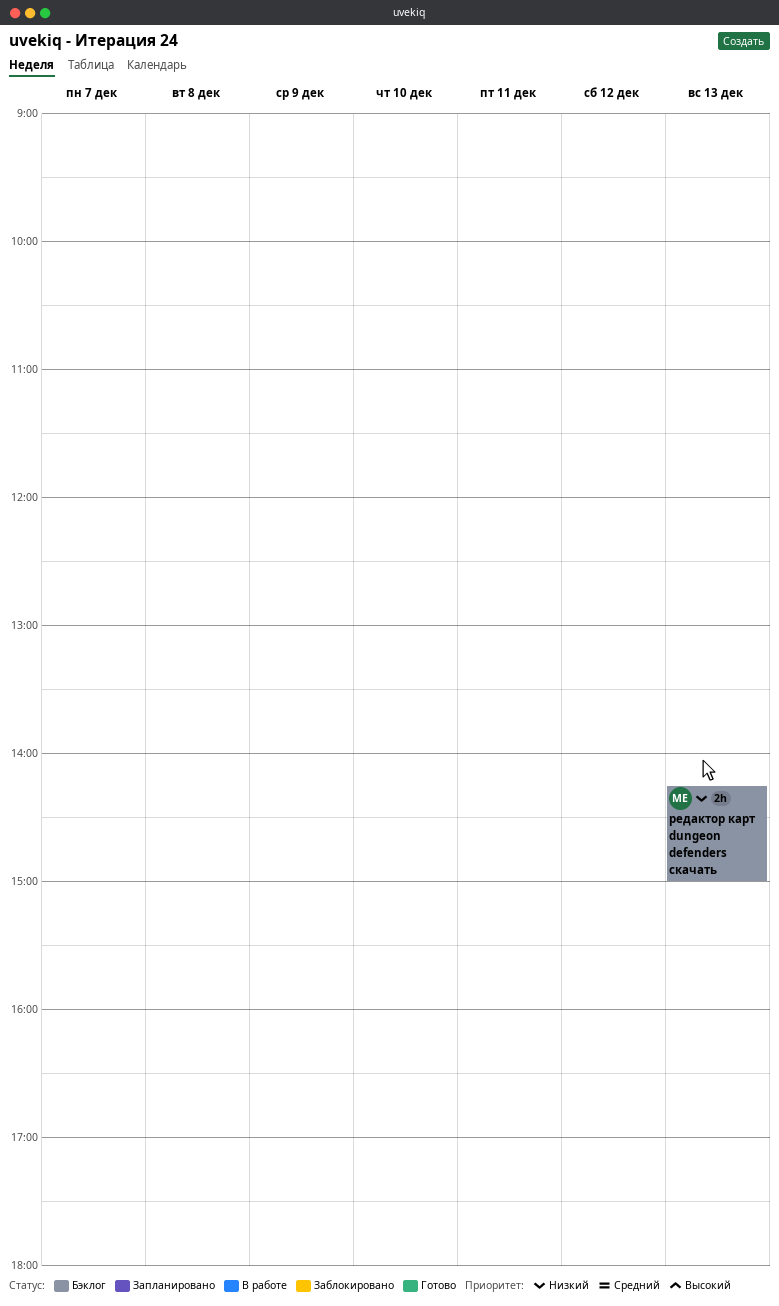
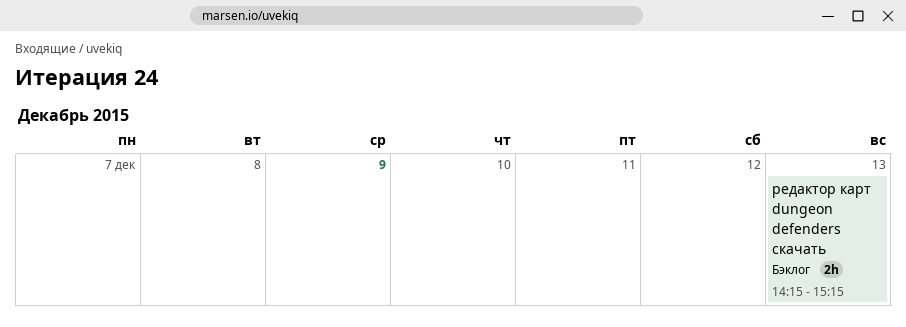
редактор карт dungeon defenders скачать, ends: 15:00 -> 15:15

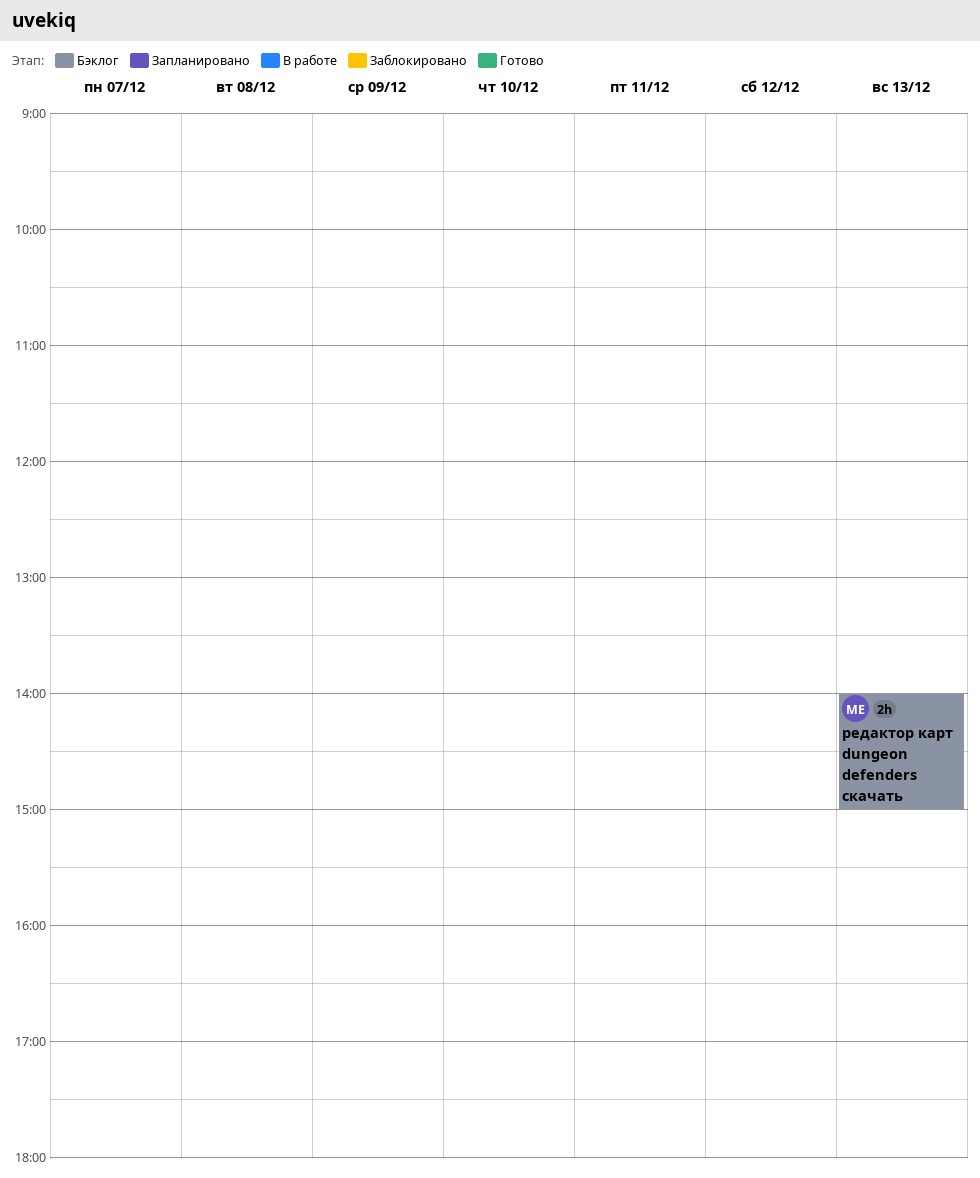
редактор карт dungeon defenders скачать, begins: 14:15 -> 14:00
редактор карт dungeon defenders скачать, ends: 15:15 -> 15:00

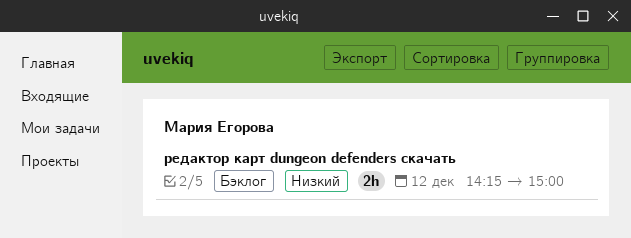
редактор карт dungeon defenders скачать, day: Dec 13 -> Dec 12
редактор карт dungeon defenders скачать, begins: 14:00 -> 14:15

